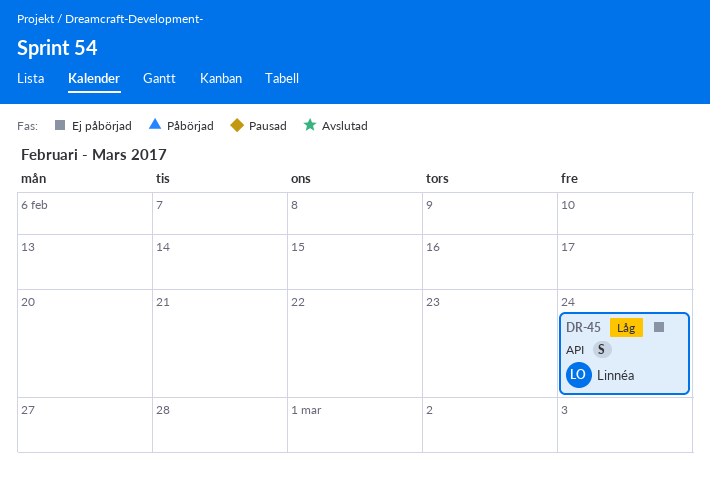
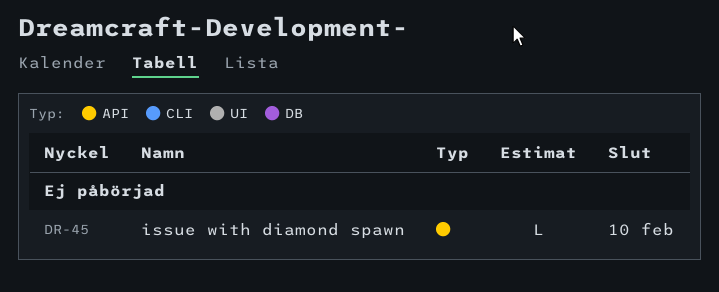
DR-45, estimate: S -> L
DR-45, due: Feb 24 -> Feb 10

